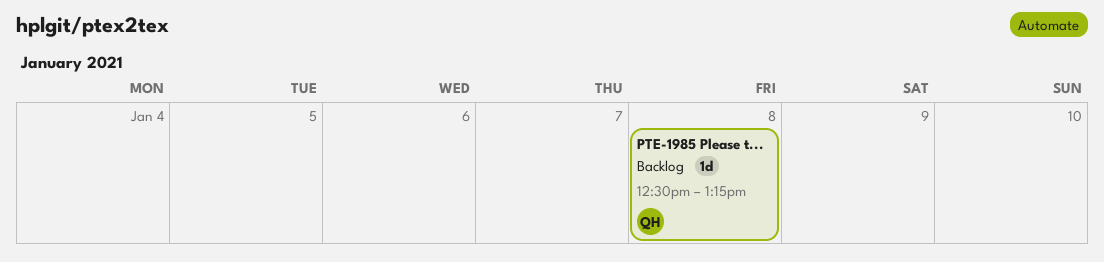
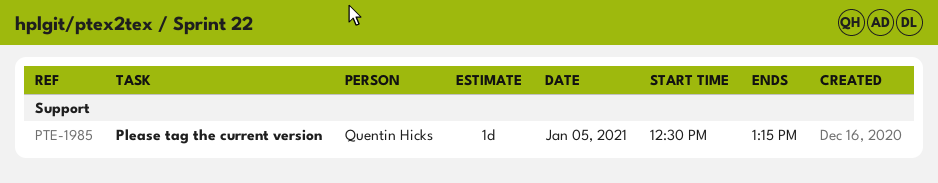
PTE-1985, day: Jan 8 -> Jan 5

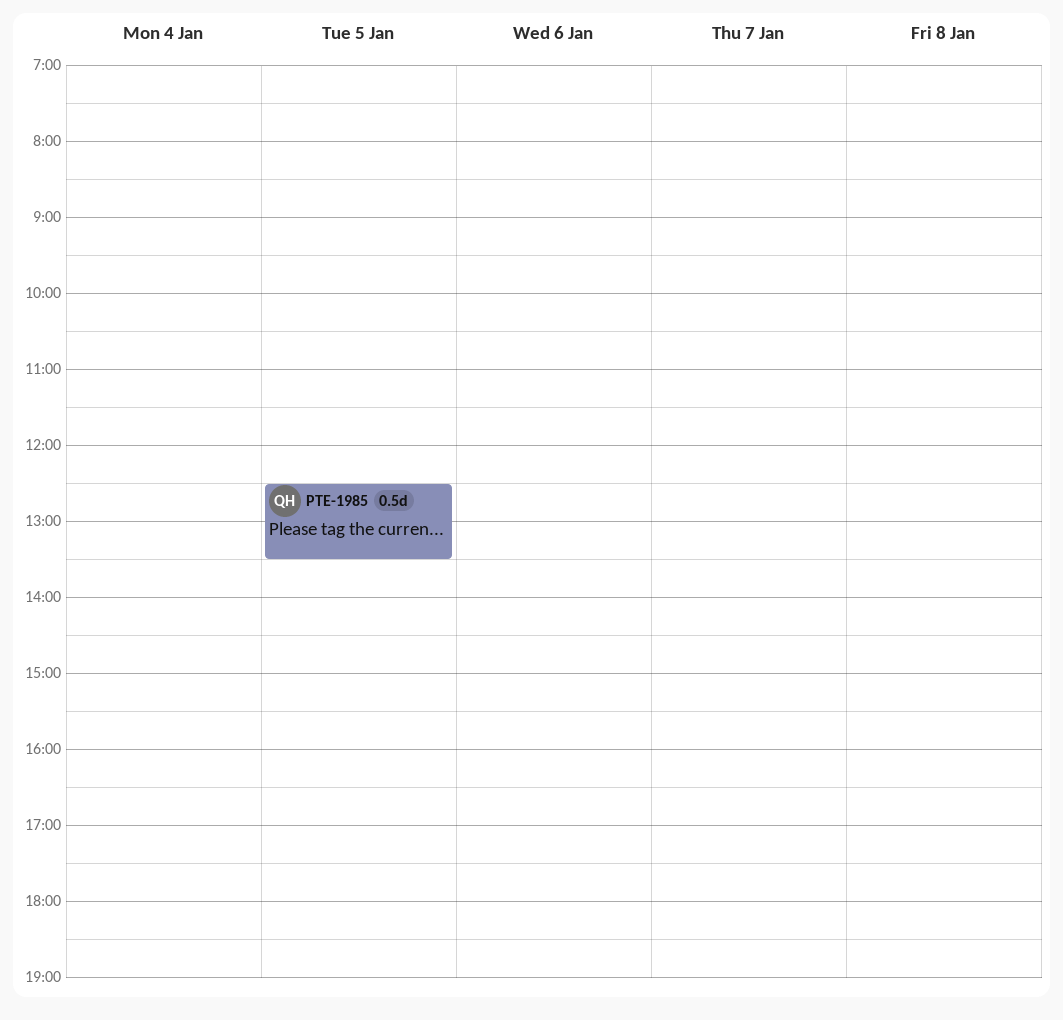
PTE-1985, estimate: 1d -> 0.5d
PTE-1985, ends: 13:15 -> 13:30

